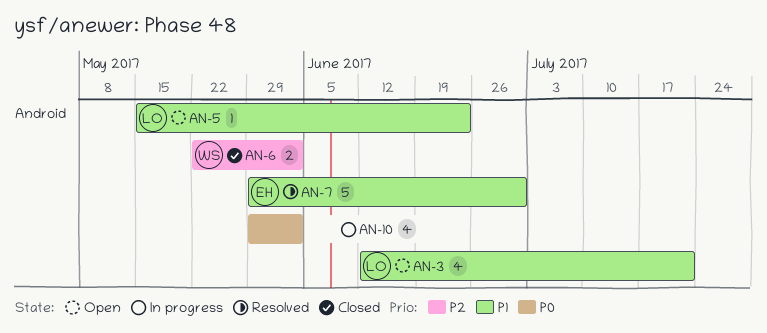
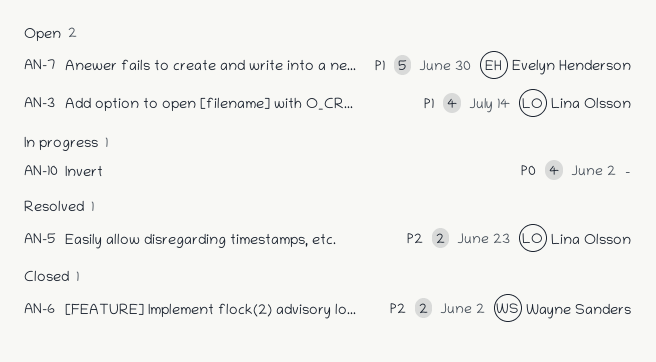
AN-3, due: Jul 21 -> Jul 14
AN-5, status: Open -> Resolved
AN-5, priority: P1 -> P2
AN-5, estimate: 1 -> 2
AN-7, status: Resolved -> Open

